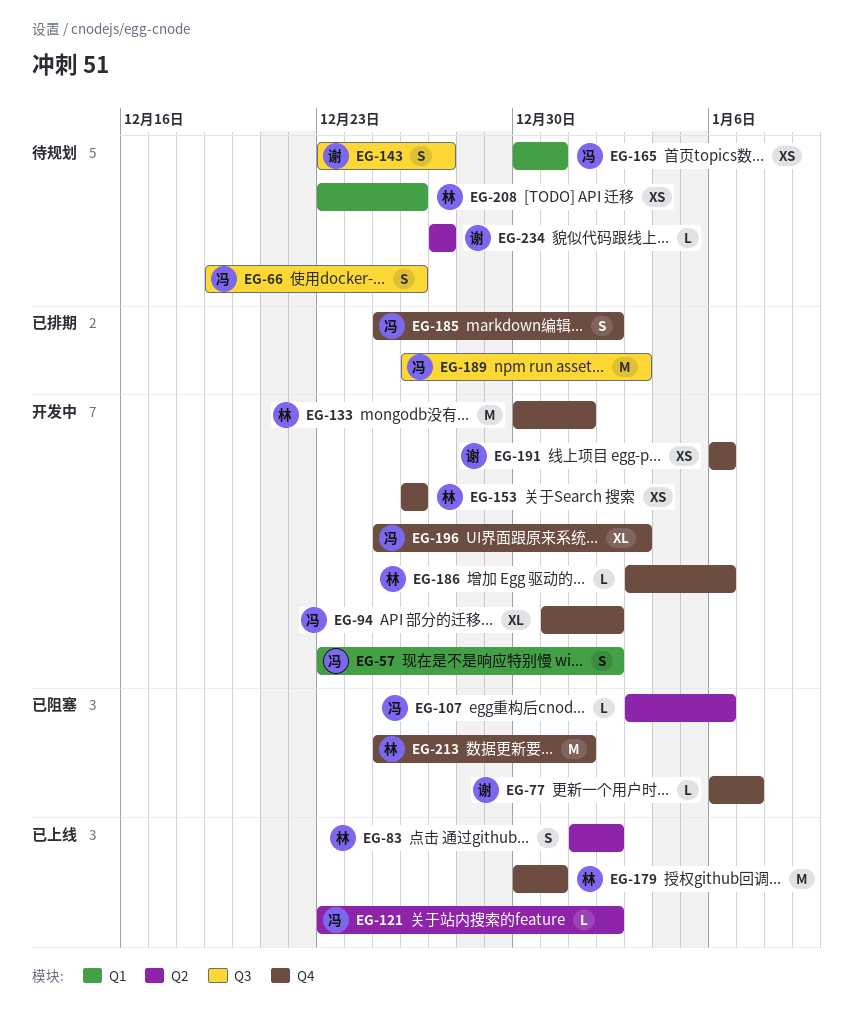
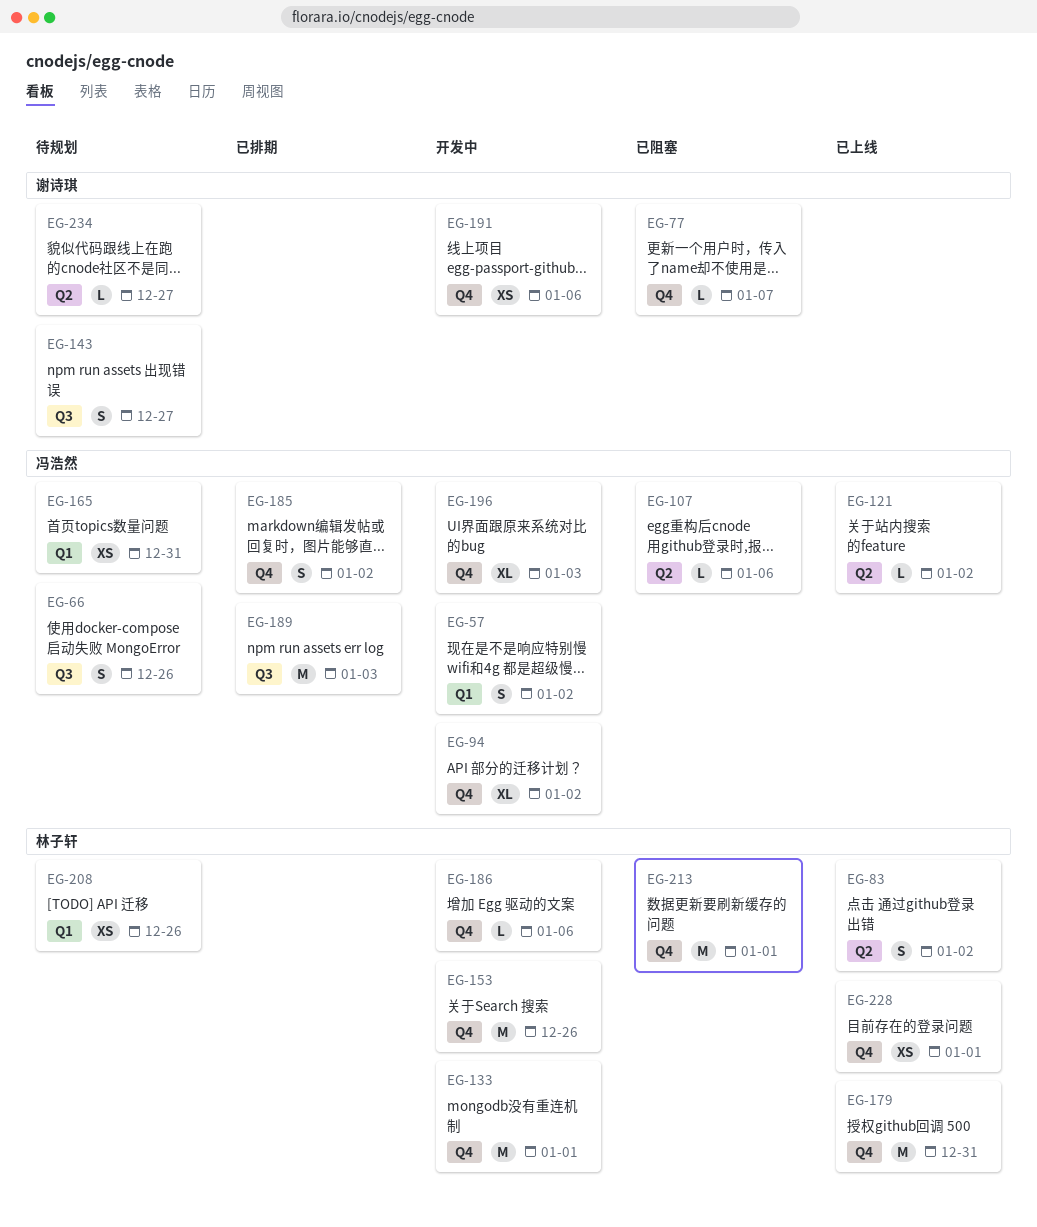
EG-153, estimate: XS -> M
EG-228: none -> present

